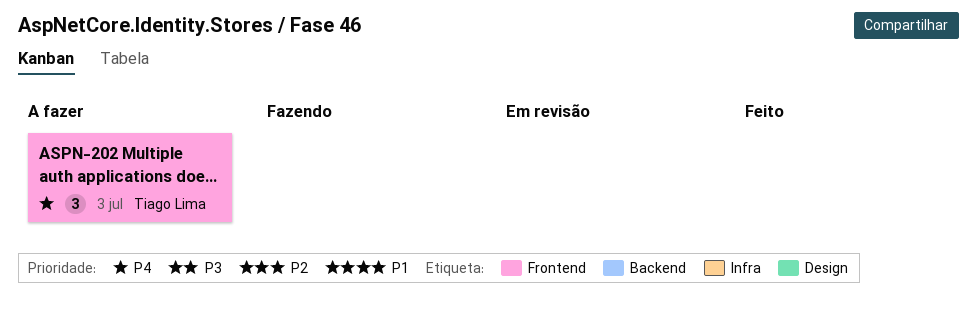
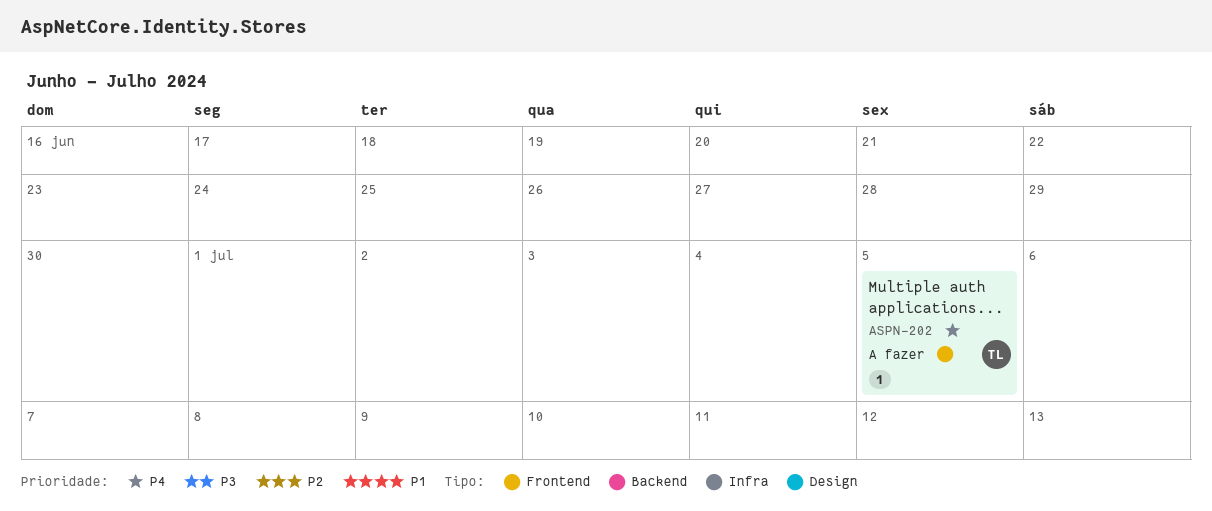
ASPN-202, estimate: 3 -> 1
ASPN-202, due: Jul 3 -> Jul 5

